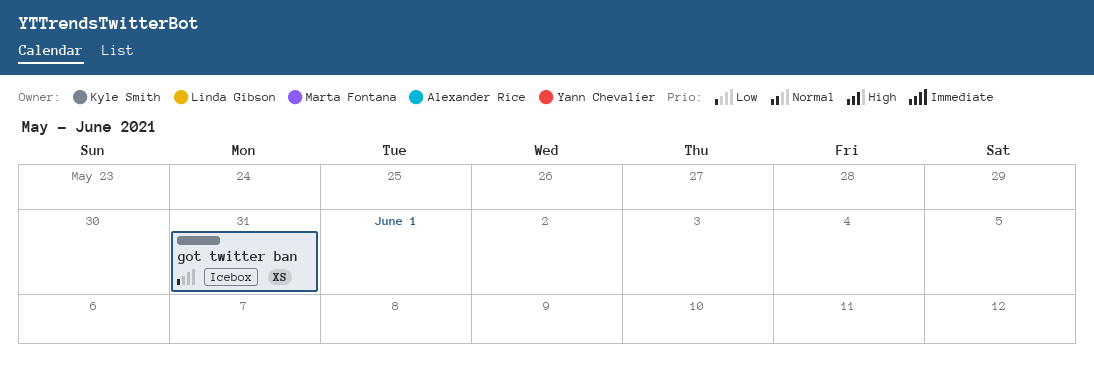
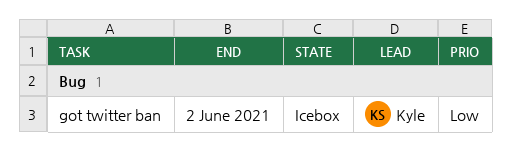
got twitter ban, due: May 31 -> Jun 2

